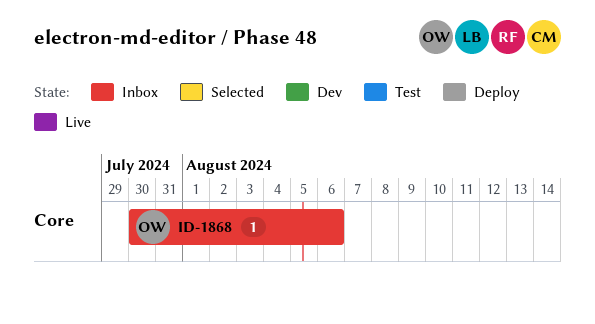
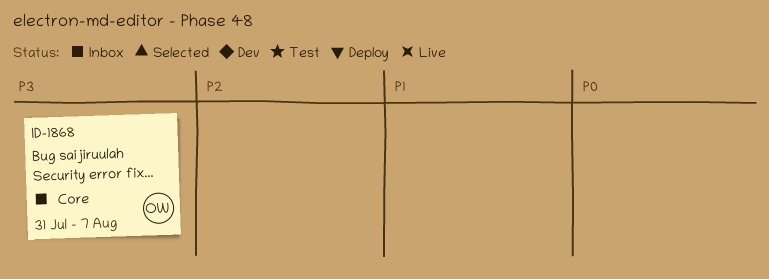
ID-1868, start: Jul 30 -> Jul 31
ID-1868, due: Aug 6 -> Aug 7

